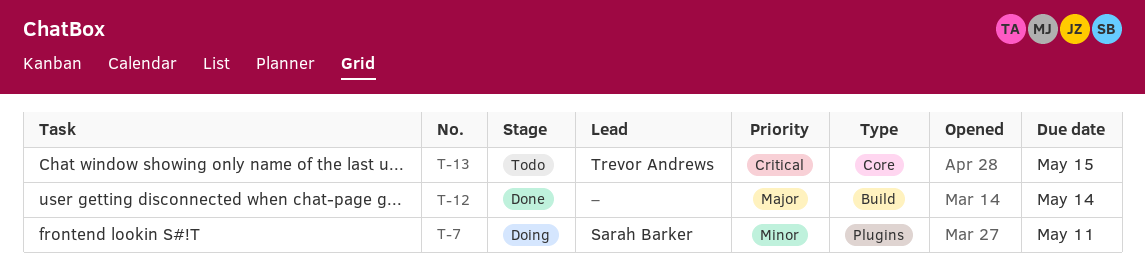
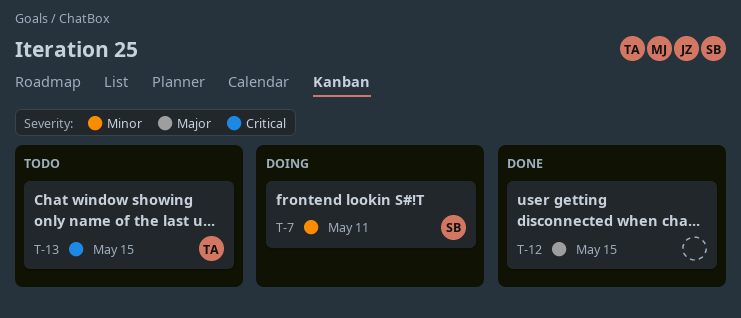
T-12, due: May 14 -> May 15

